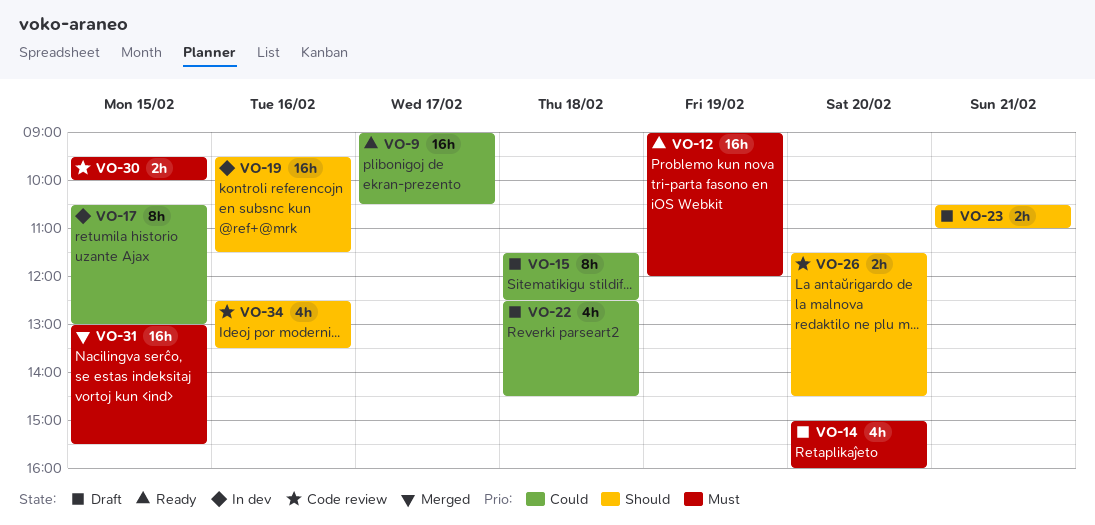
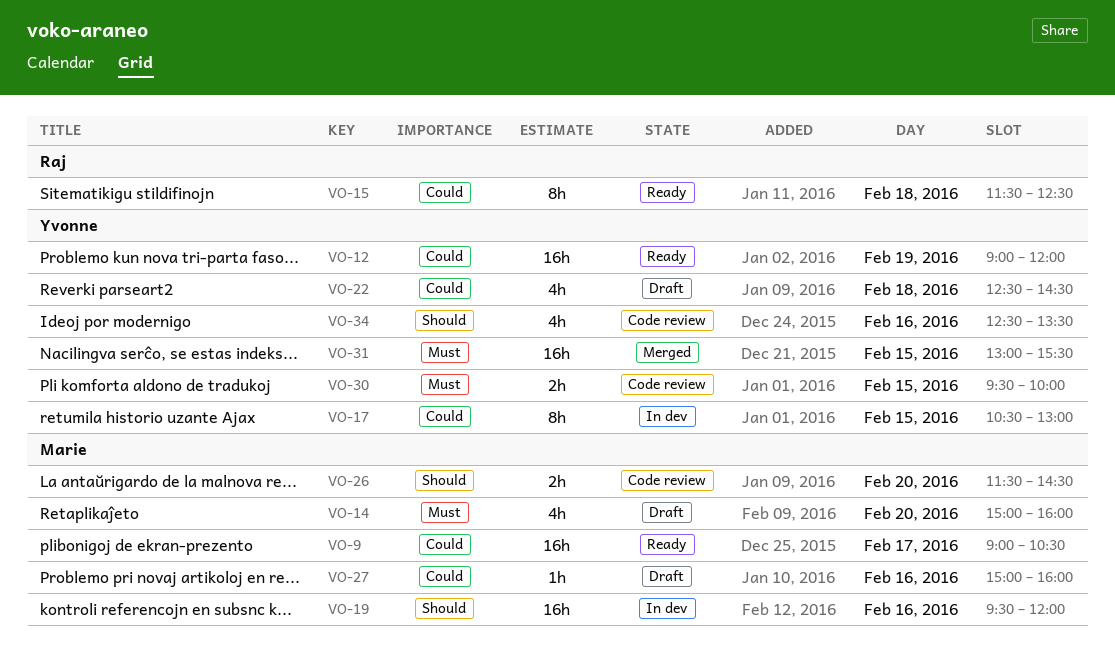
VO-12, priority: Must -> Could
VO-15, status: Draft -> Ready
VO-19, ends: 11:30 -> 12:00
VO-23: present -> none
VO-27: none -> present

